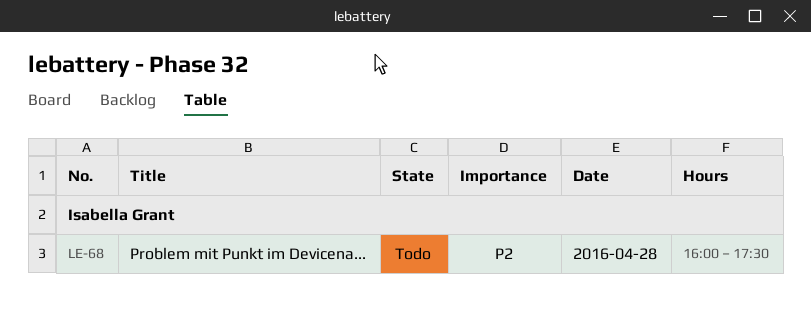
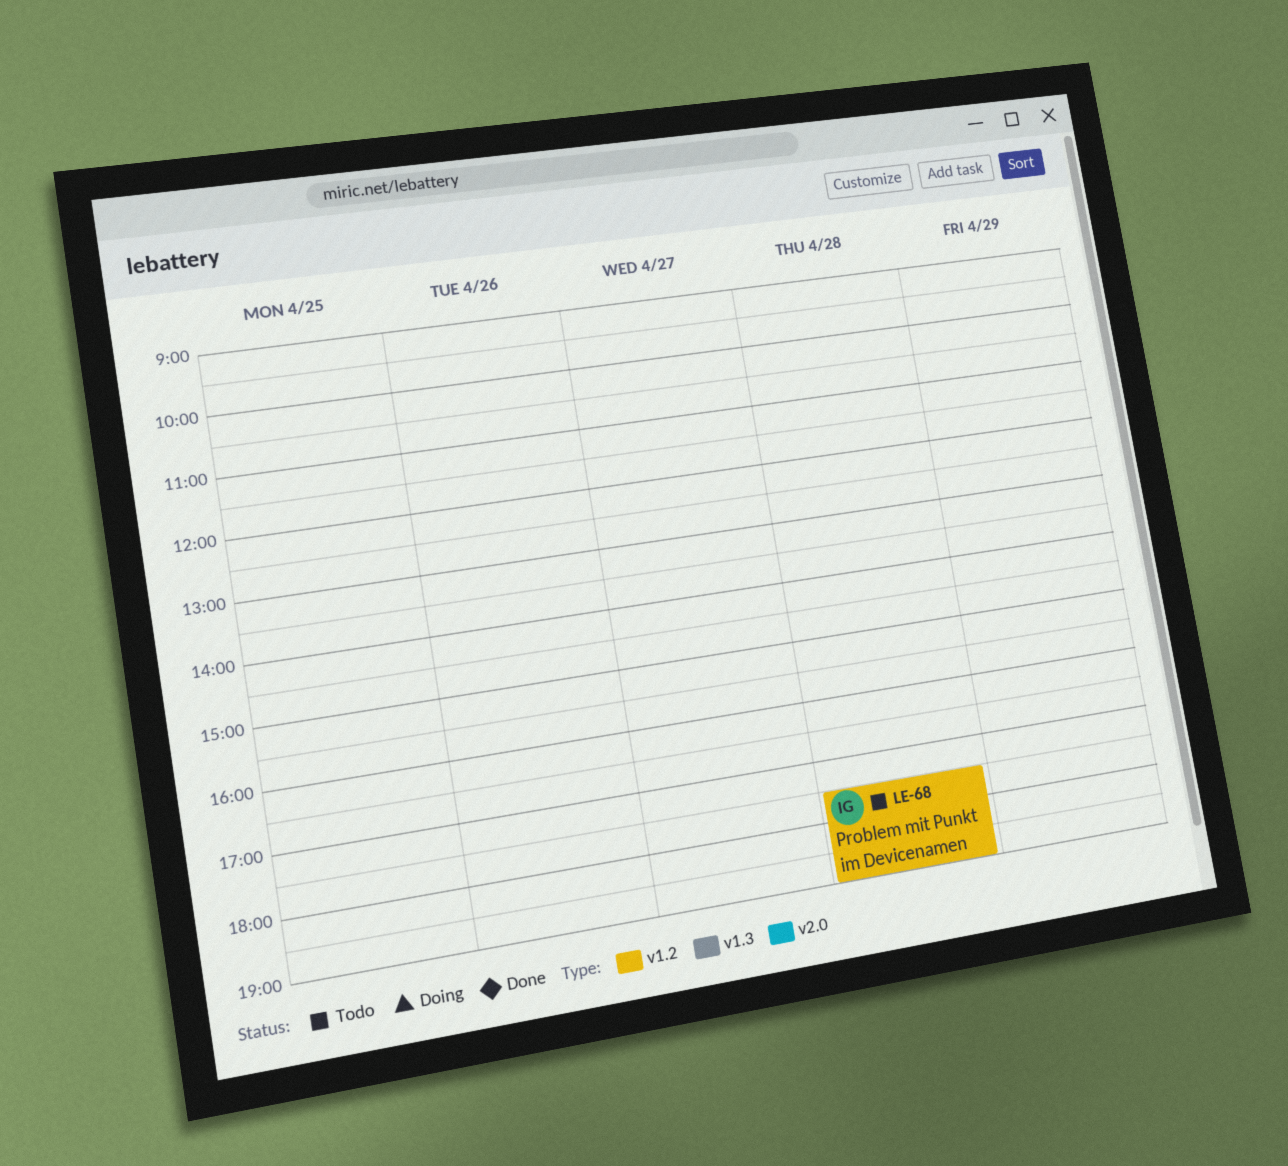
LE-68, begins: 16:00 -> 17:30
LE-68, ends: 17:30 -> 19:00

